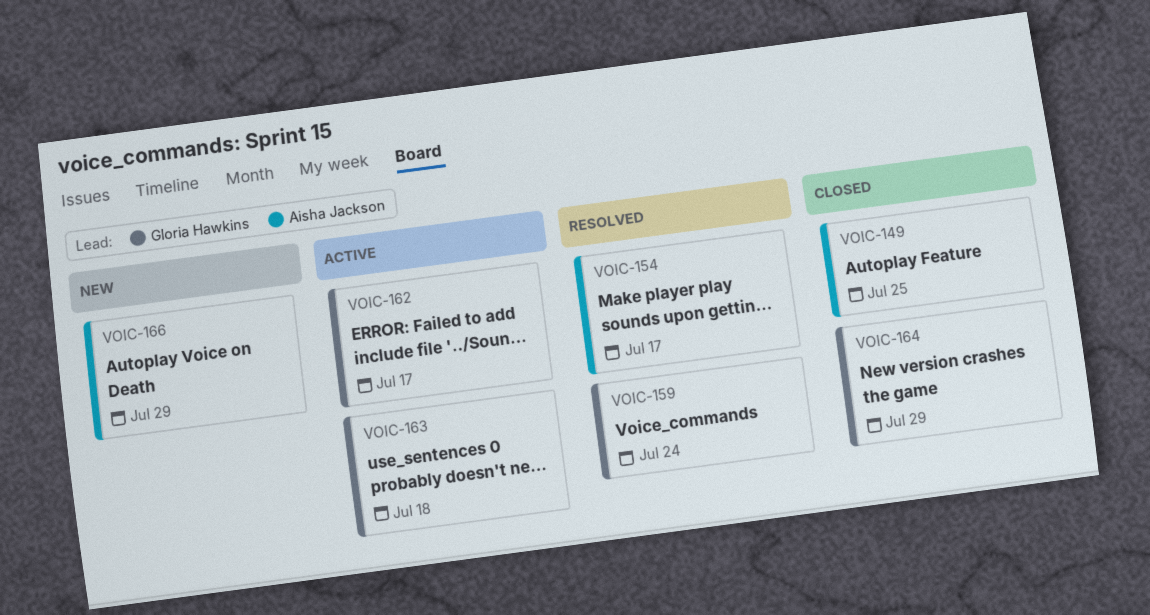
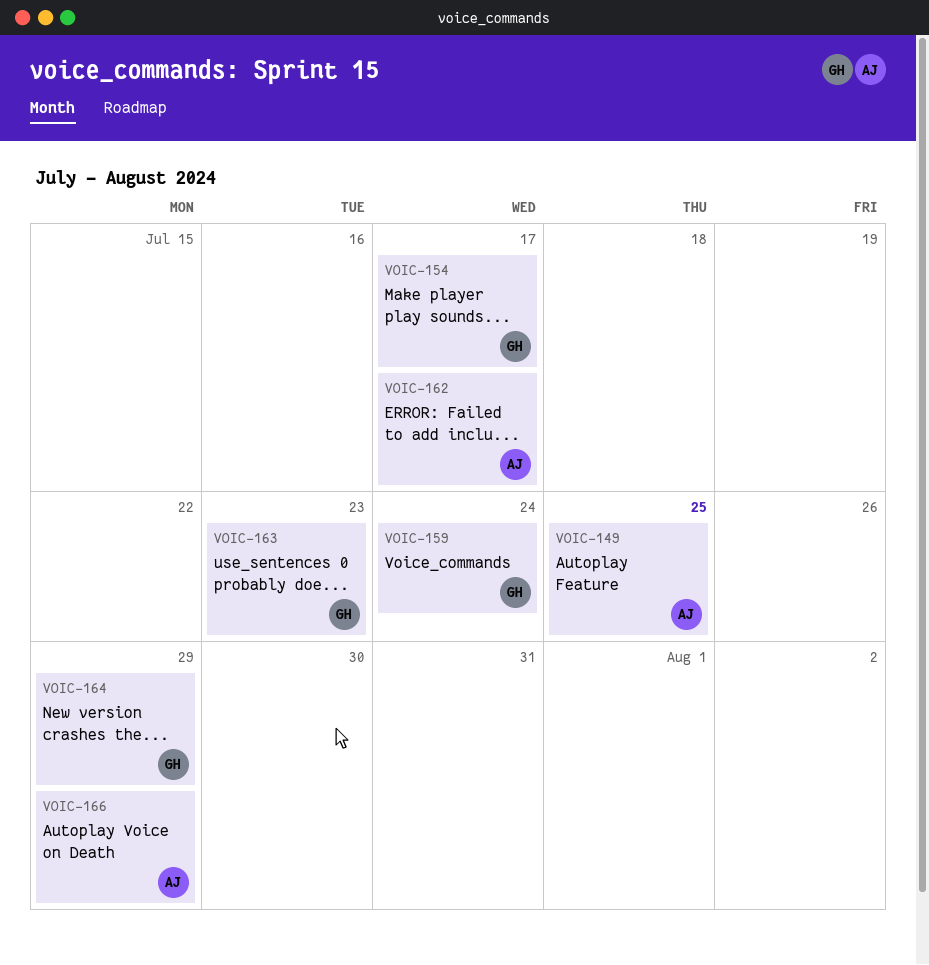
VOIC-154, owner: Aisha Jackson -> Gloria Hawkins
VOIC-162, owner: Gloria Hawkins -> Aisha Jackson
VOIC-163, due: Jul 18 -> Jul 23

